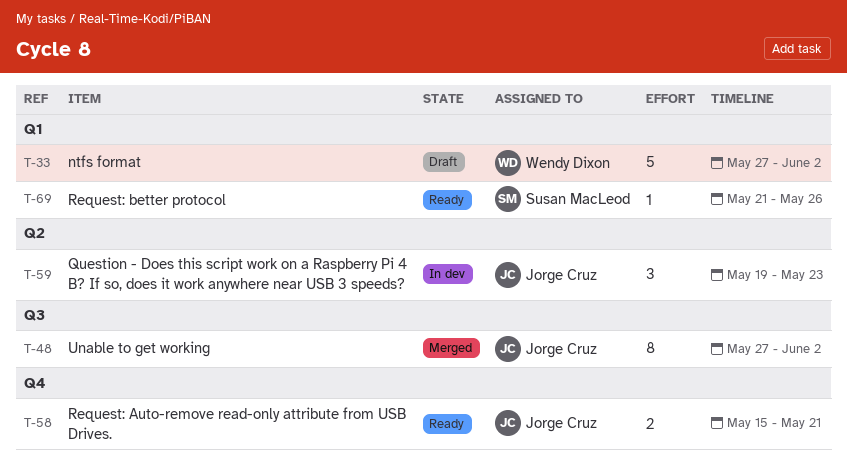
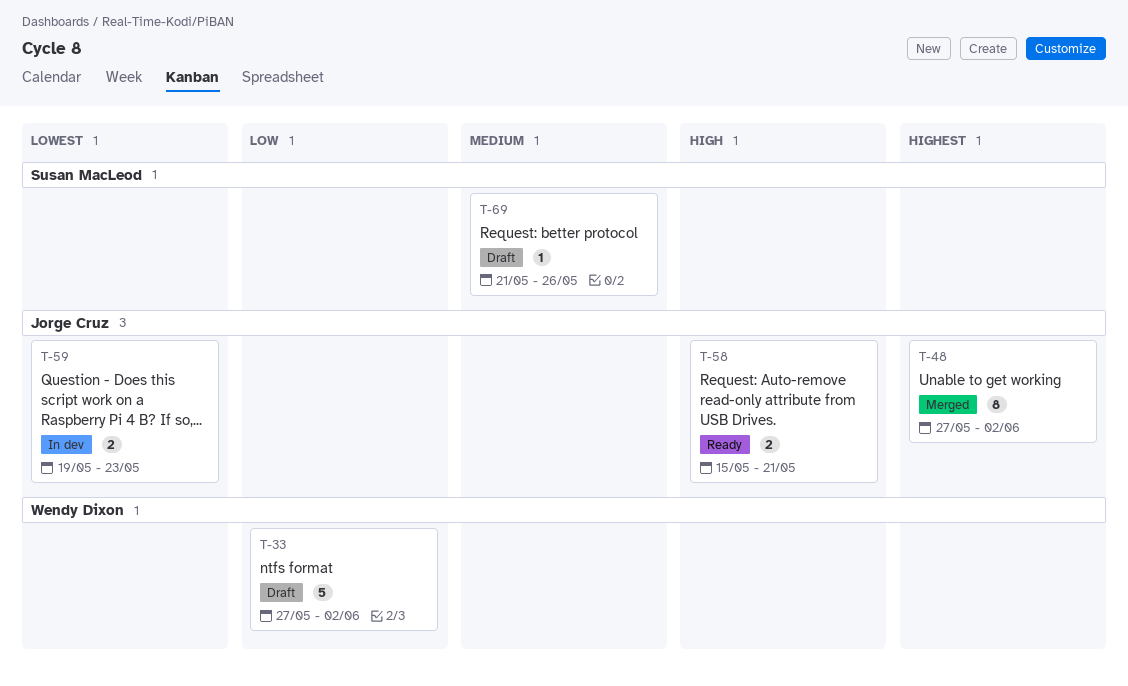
T-59, estimate: 3 -> 2
T-69, status: Ready -> Draft

